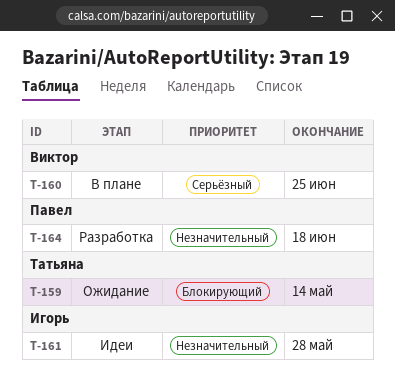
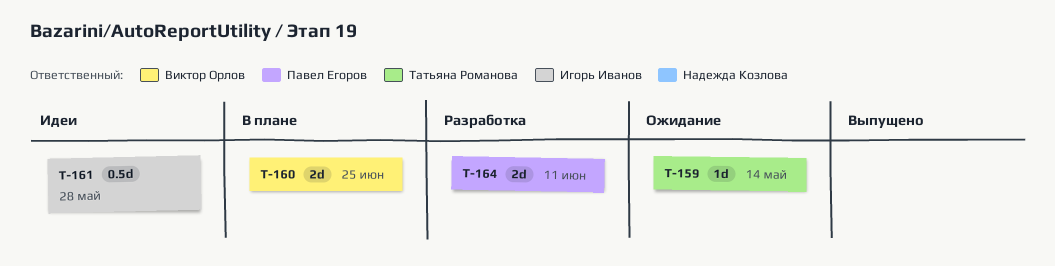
T-164, due: Jun 18 -> Jun 11

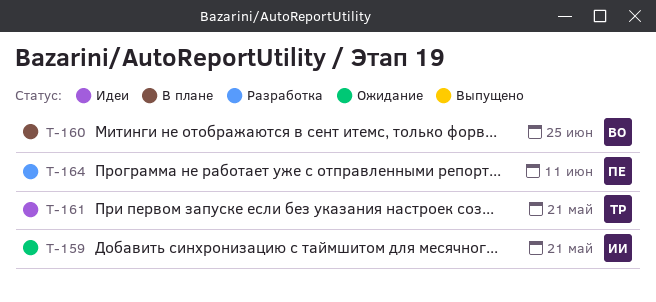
T-159, owner: Татьяна Романова -> Игорь Иванов
T-159, due: May 14 -> May 21
T-161, owner: Игорь Иванов -> Татьяна Романова
T-161, due: May 28 -> May 21

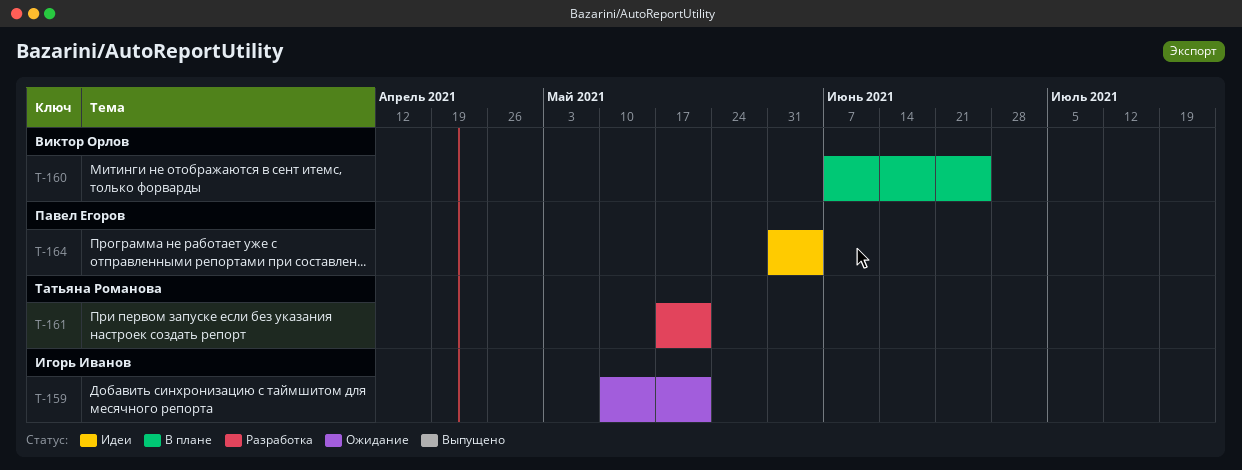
T-161, status: Идеи -> Разработка
T-164, status: Разработка -> Идеи
T-164, due: Jun 11 -> Jun 4

